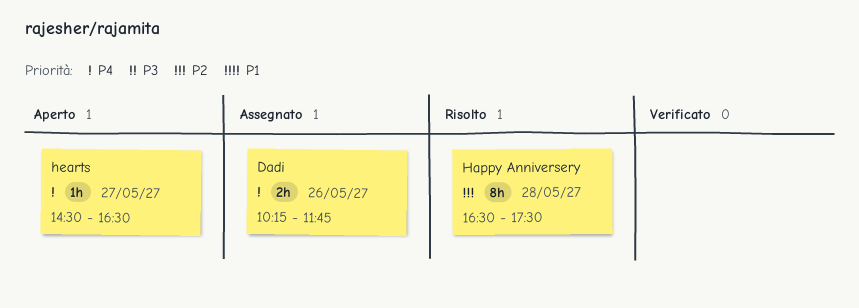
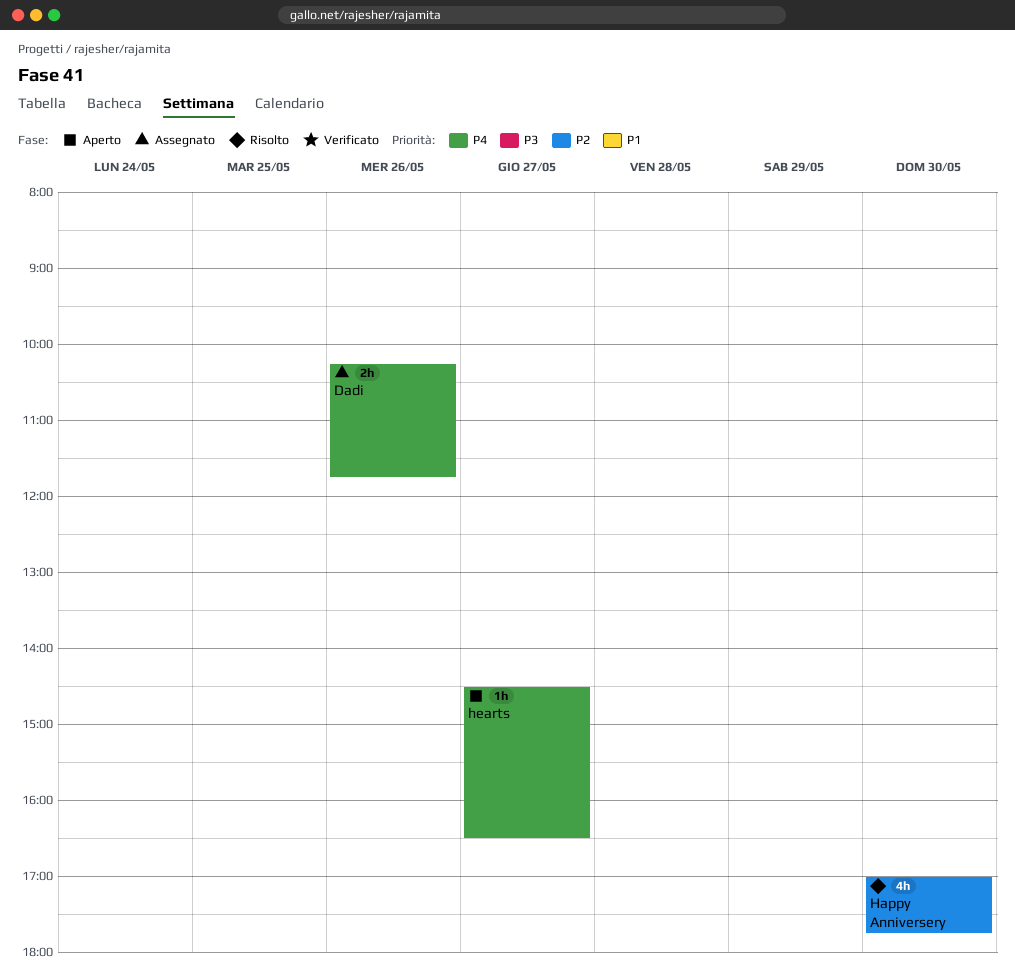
Happy Anniversery, estimate: 8h -> 4h
Happy Anniversery, day: May 28 -> May 30
Happy Anniversery, begins: 16:30 -> 17:00
Happy Anniversery, ends: 17:30 -> 17:45

